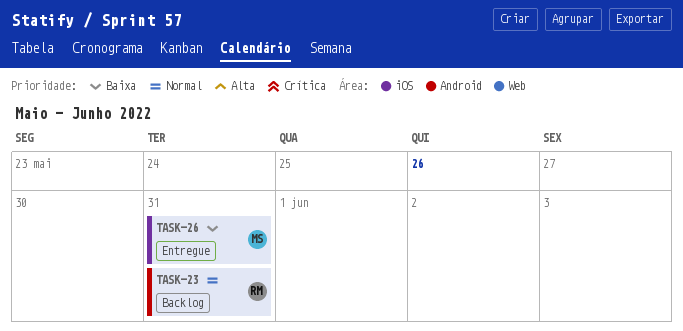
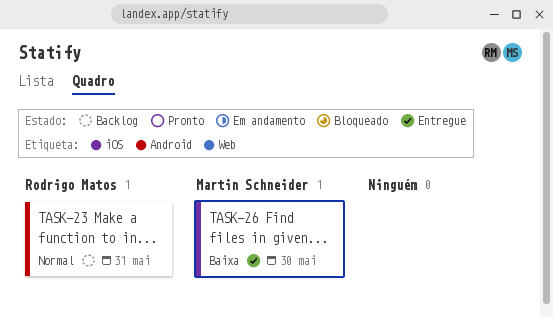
TASK-26, due: May 31 -> May 30

